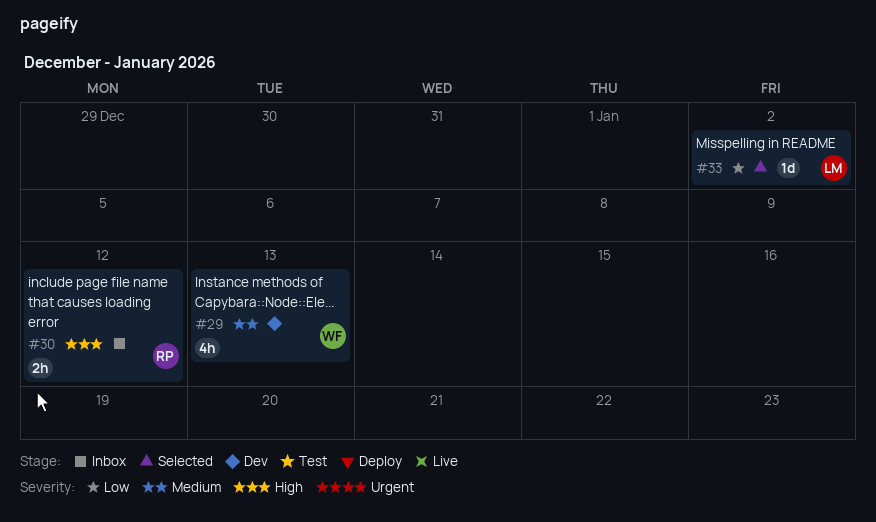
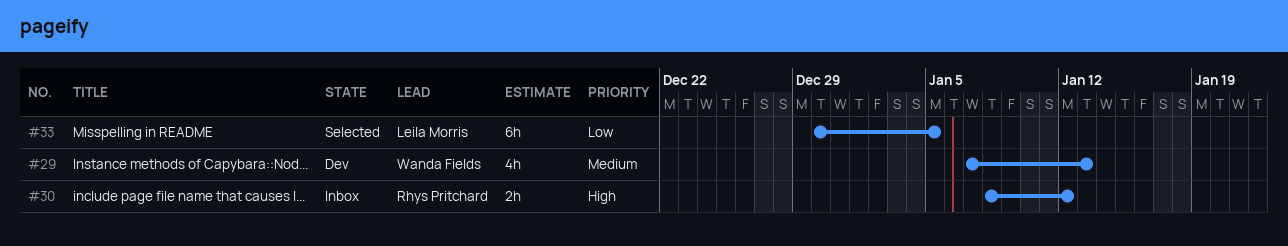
#33, estimate: 1d -> 6h
#33, due: Jan 2 -> Jan 5

